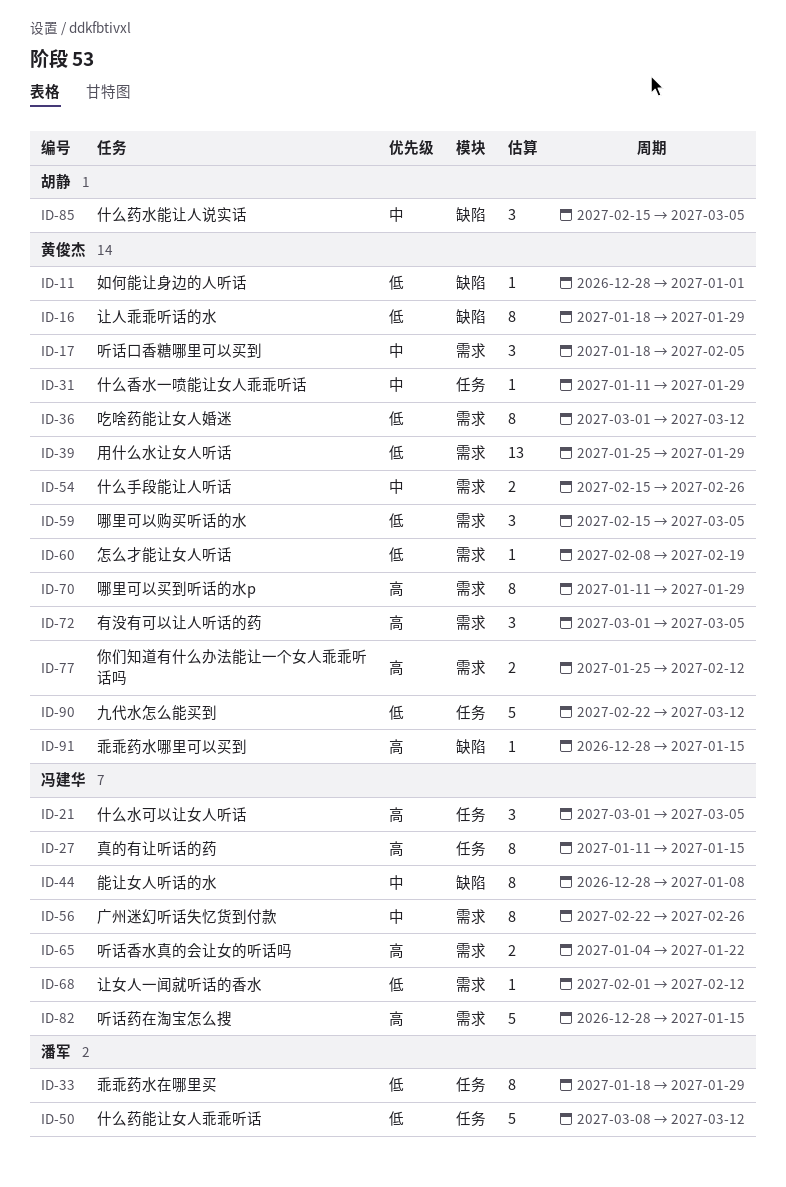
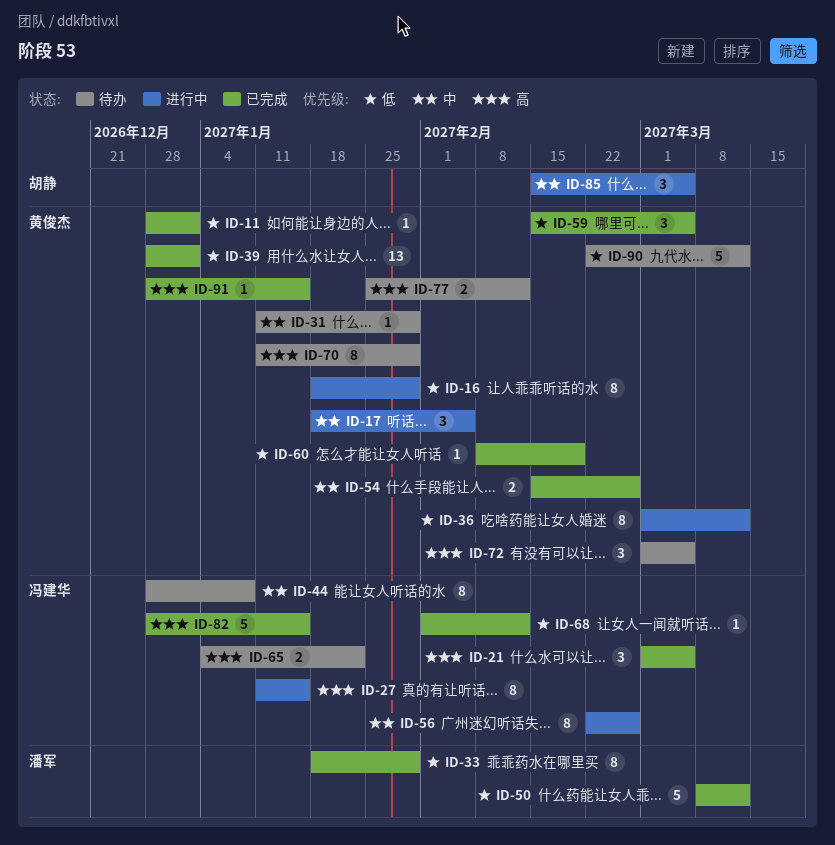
ID-39, start: Jan 25 -> Dec 28
ID-39, due: Jan 29 -> Jan 1

